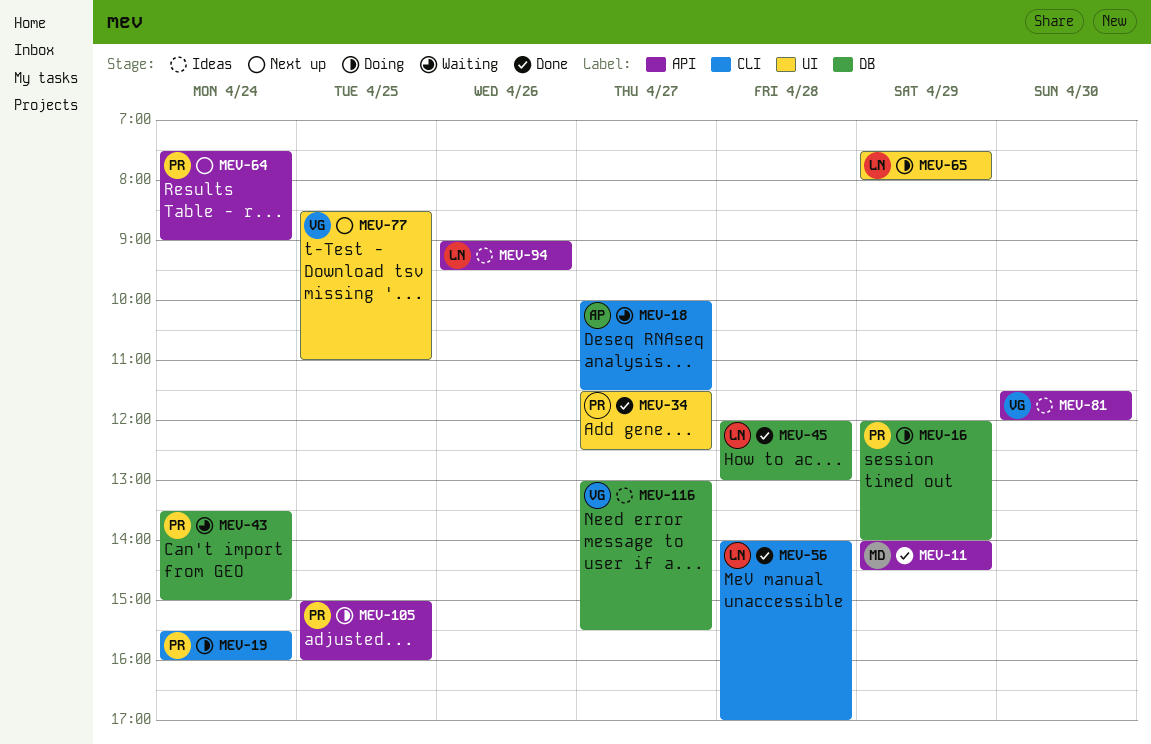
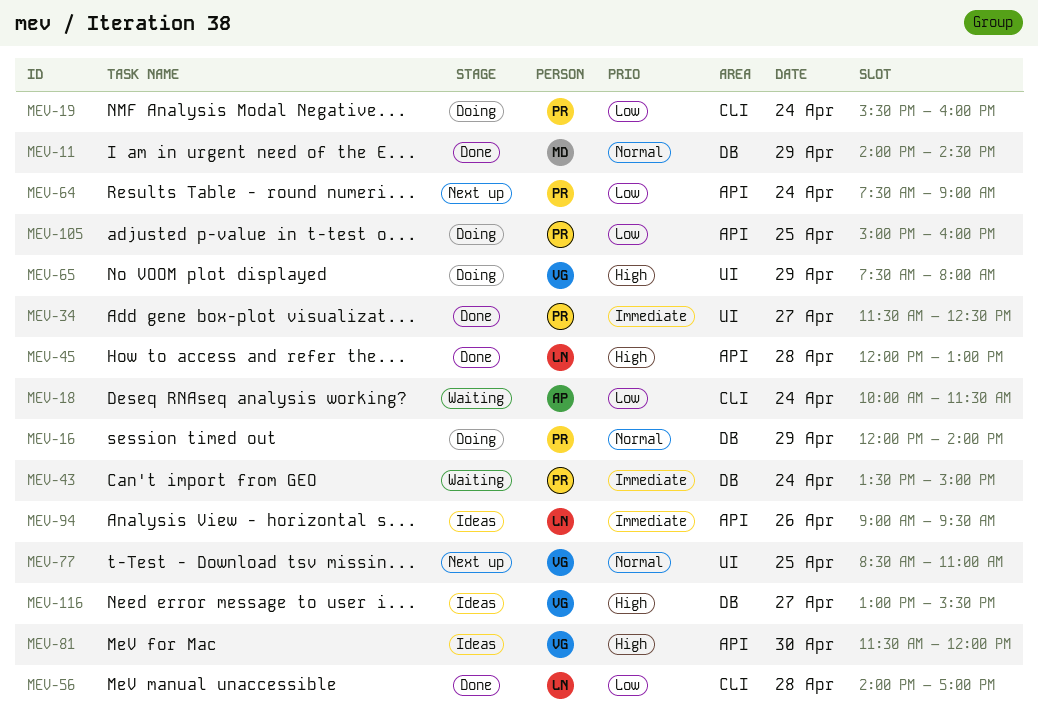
MEV-11, label: API -> DB
MEV-18, day: Apr 27 -> Apr 24
MEV-45, label: DB -> API
MEV-65, owner: LN -> VG

